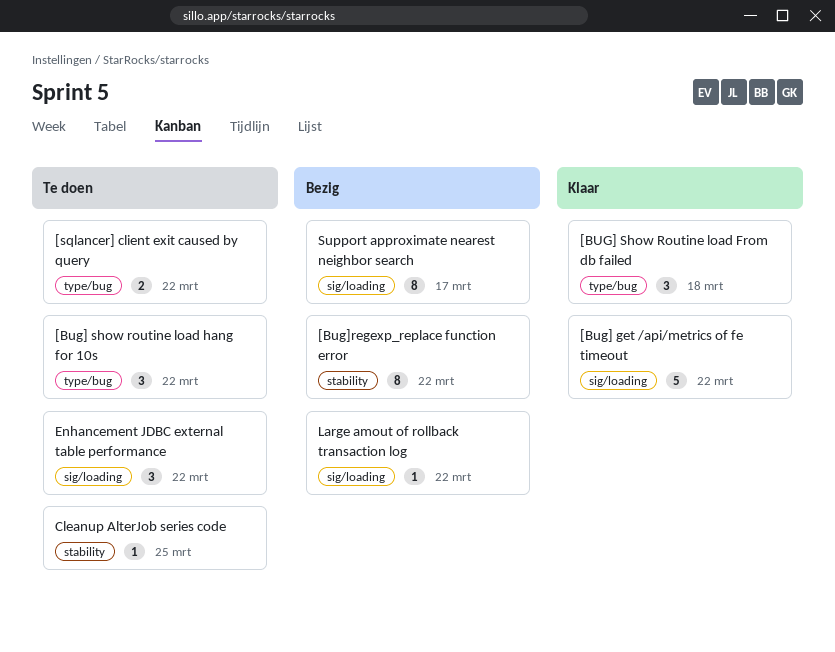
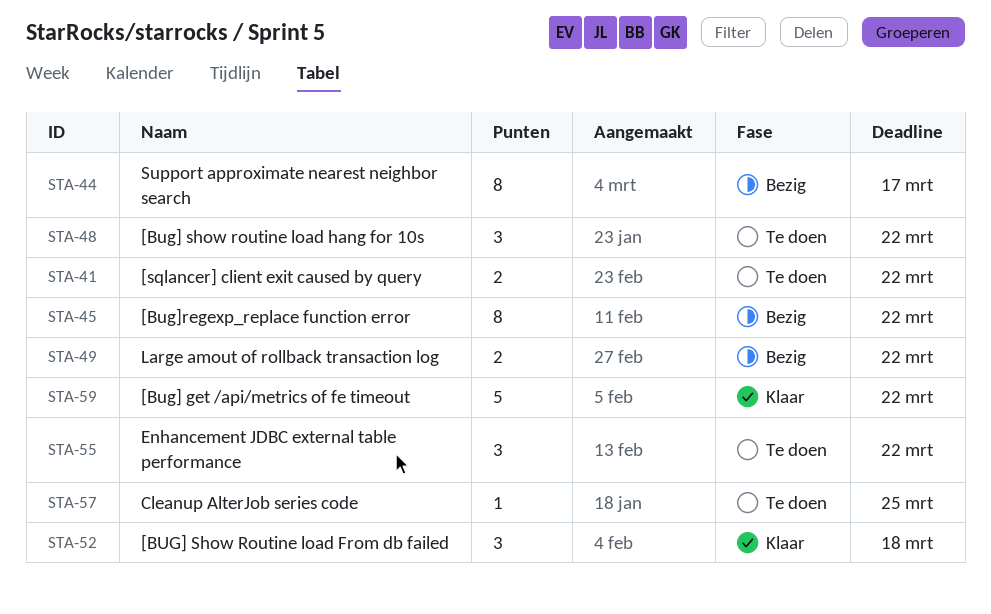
Large amout of rollback transaction log, estimate: 1 -> 2

